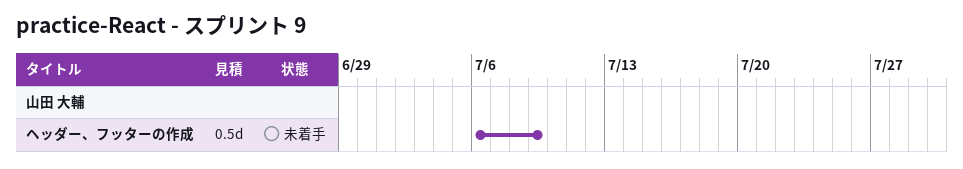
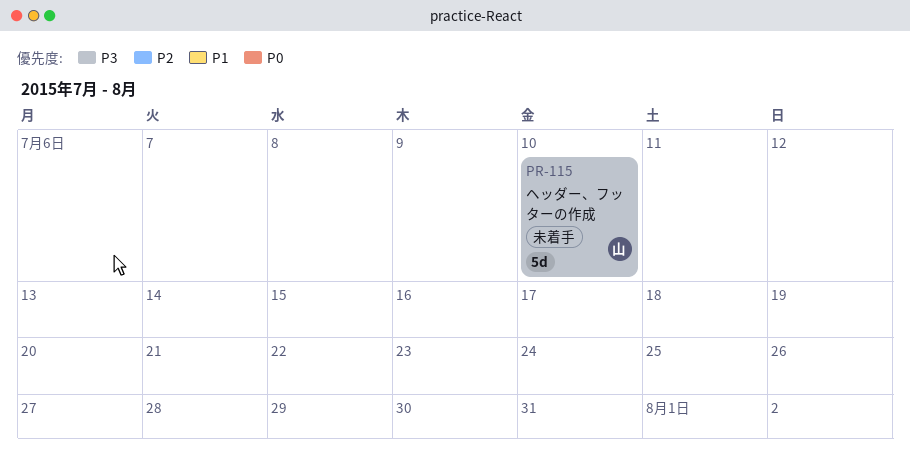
ヘッダー、フッターの作成, estimate: 0.5d -> 5d
ヘッダー、フッターの作成, due: Jul 9 -> Jul 10

